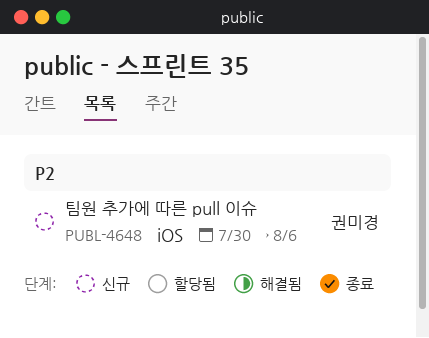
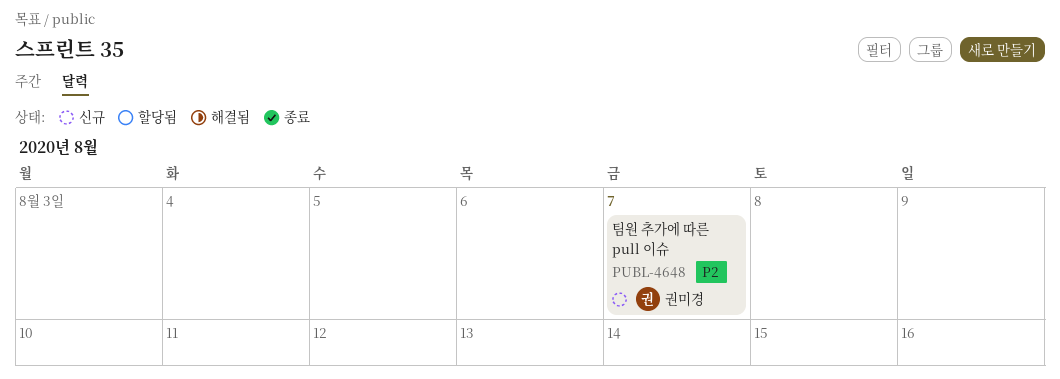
PUBL-4648, due: Aug 6 -> Aug 7

